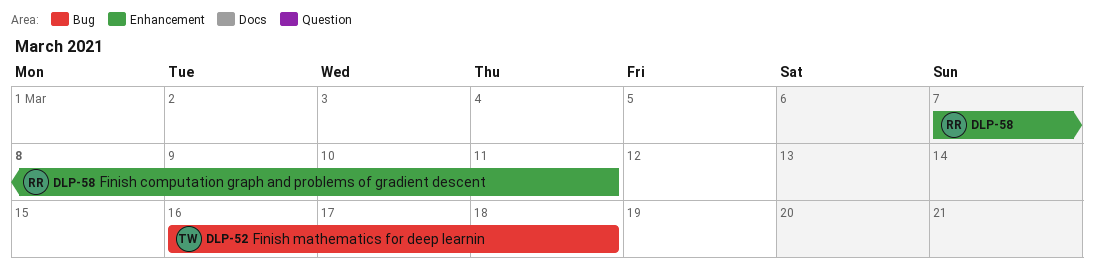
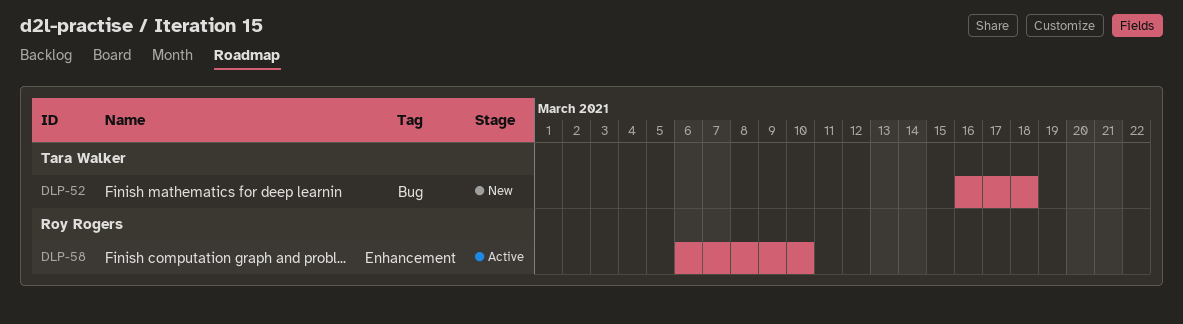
DLP-58, start: Mar 7 -> Mar 6
DLP-58, due: Mar 11 -> Mar 10

